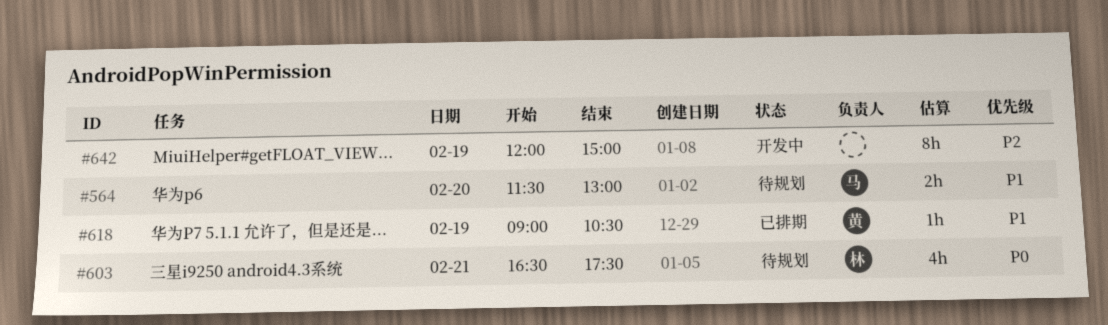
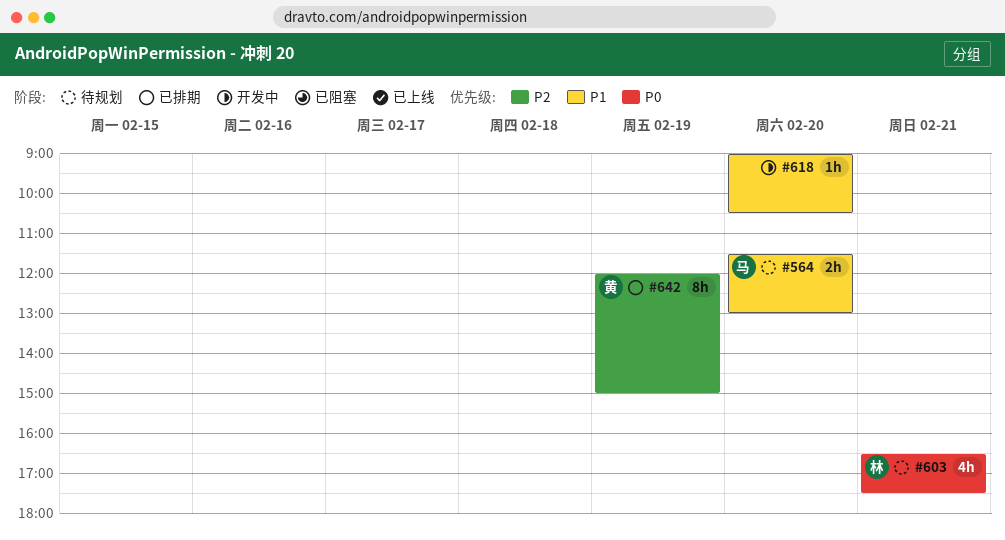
#618, status: 已排期 -> 开发中
#618, owner: 黄 -> none
#618, day: Feb 19 -> Feb 20
#642, status: 开发中 -> 已排期
#642, owner: none -> 黄

